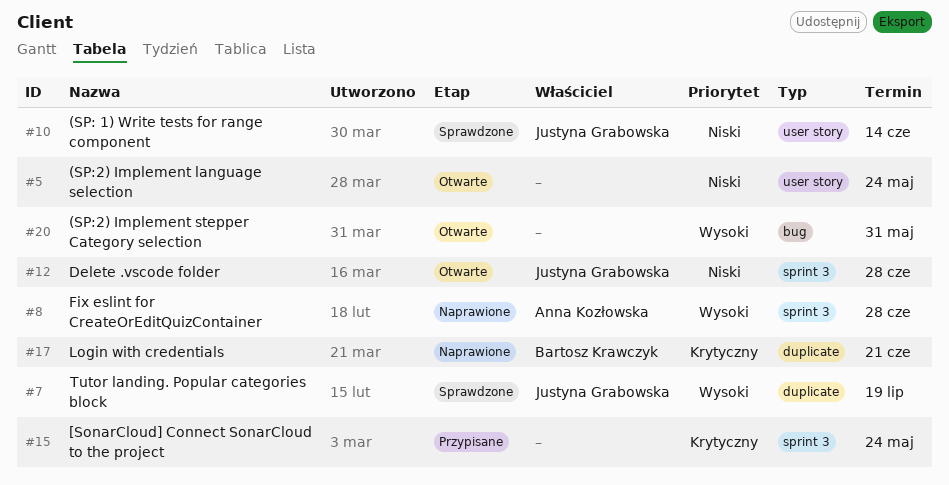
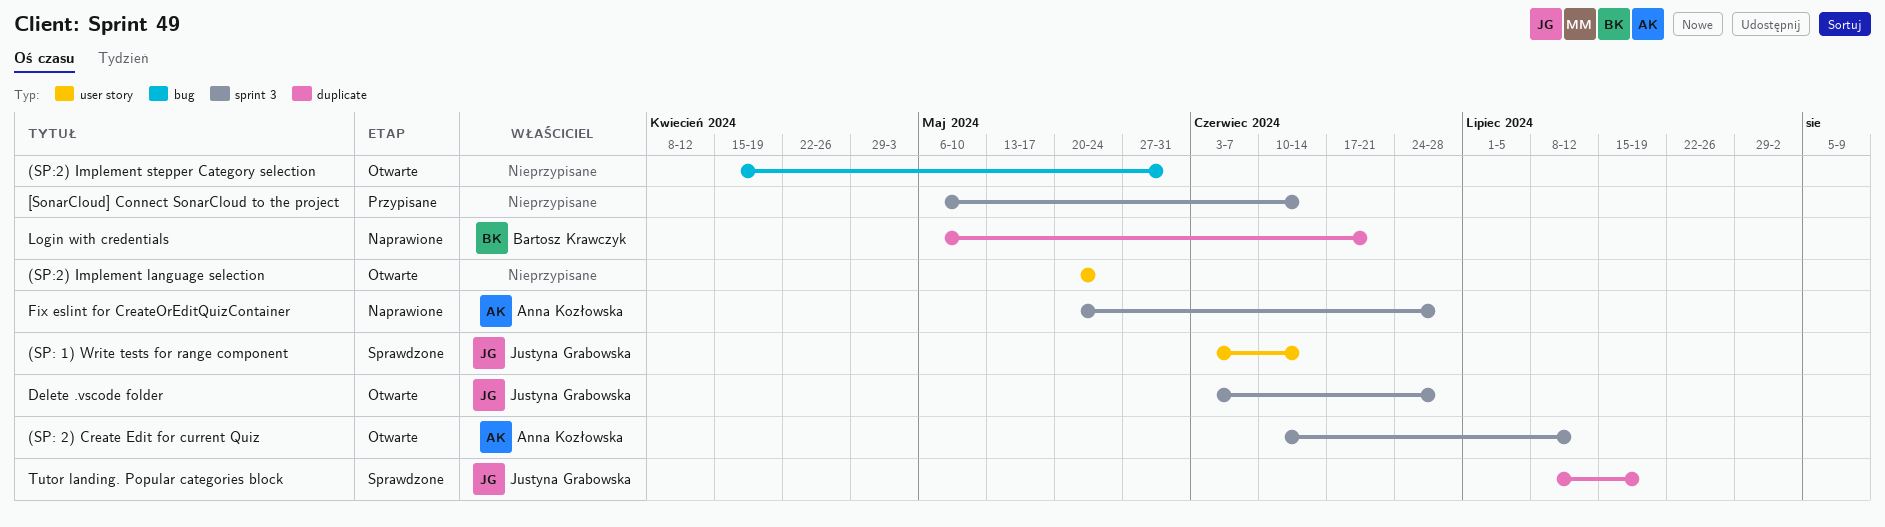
(SP: 2) Create Edit for current Quiz: none -> present
[SonarCloud] Connect SonarCloud to the project, due: May 24 -> Jun 14

